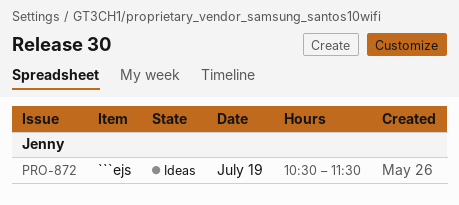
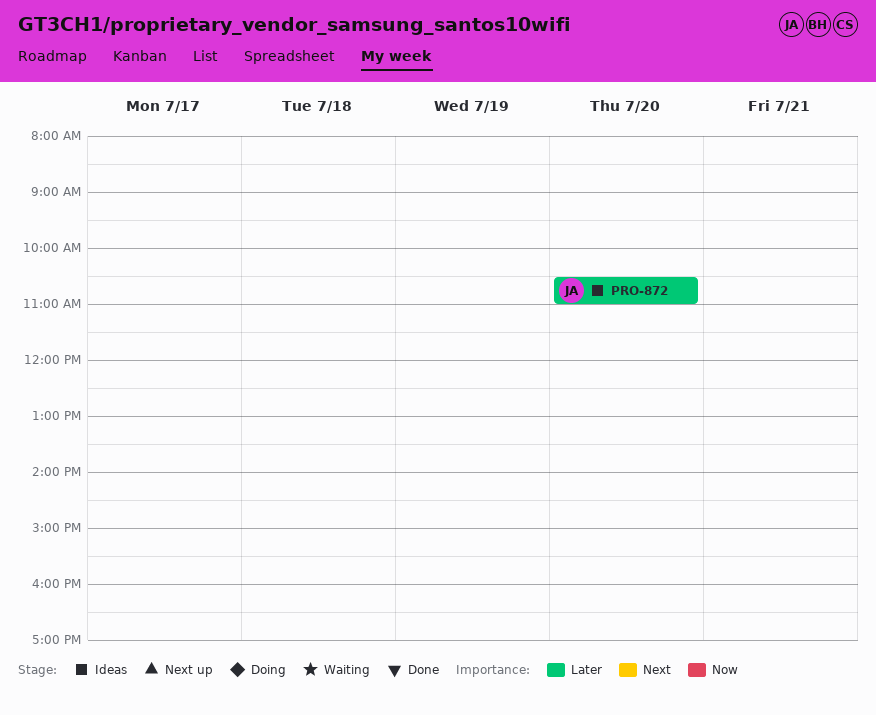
PRO-872, day: Jul 19 -> Jul 20
PRO-872, ends: 11:30 -> 11:00

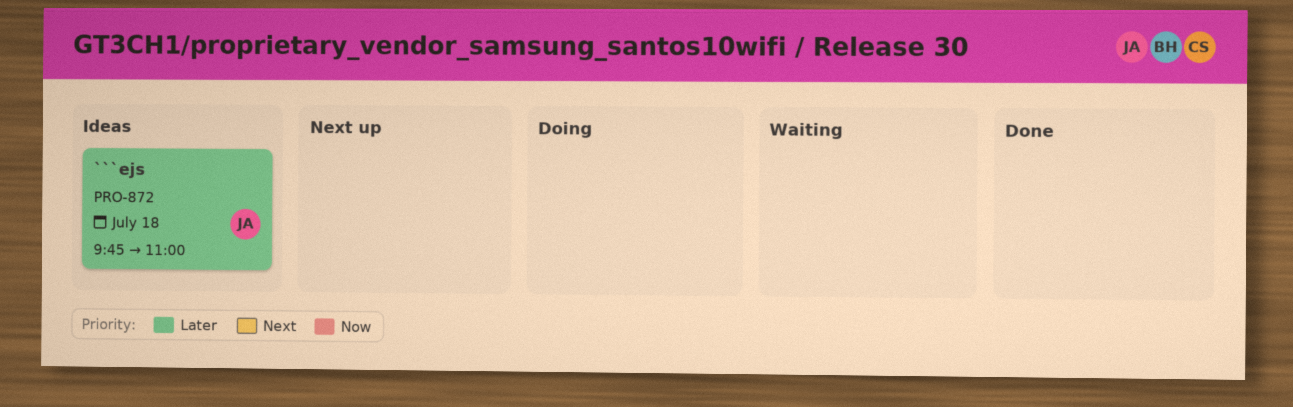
PRO-872, day: Jul 20 -> Jul 18
PRO-872, begins: 10:30 -> 09:45

